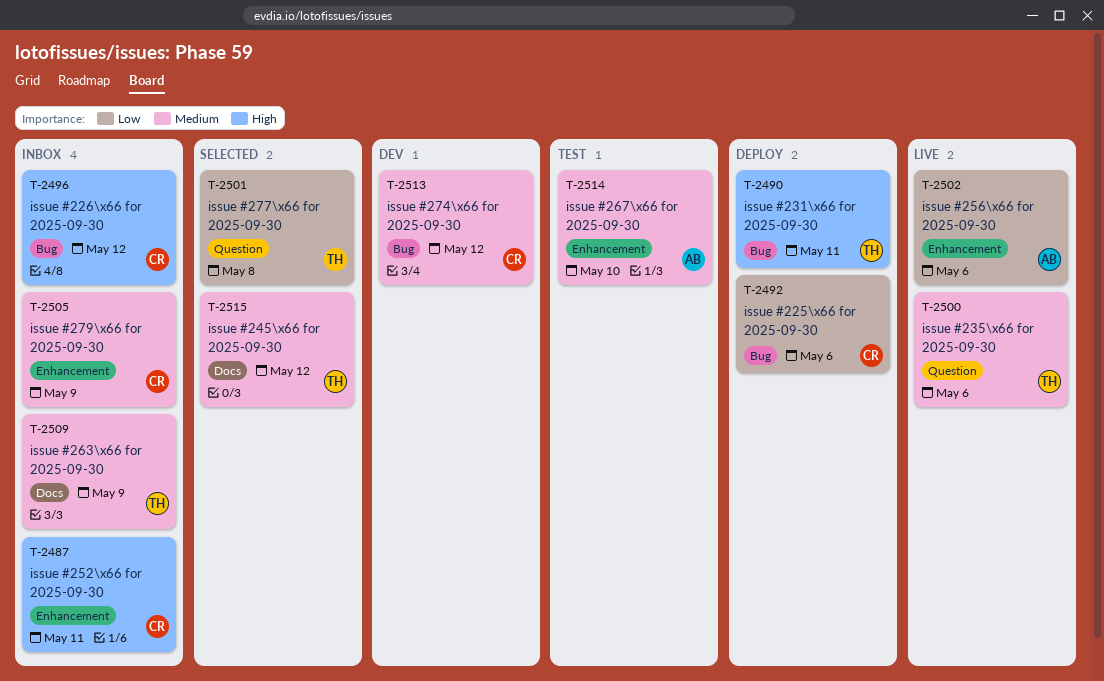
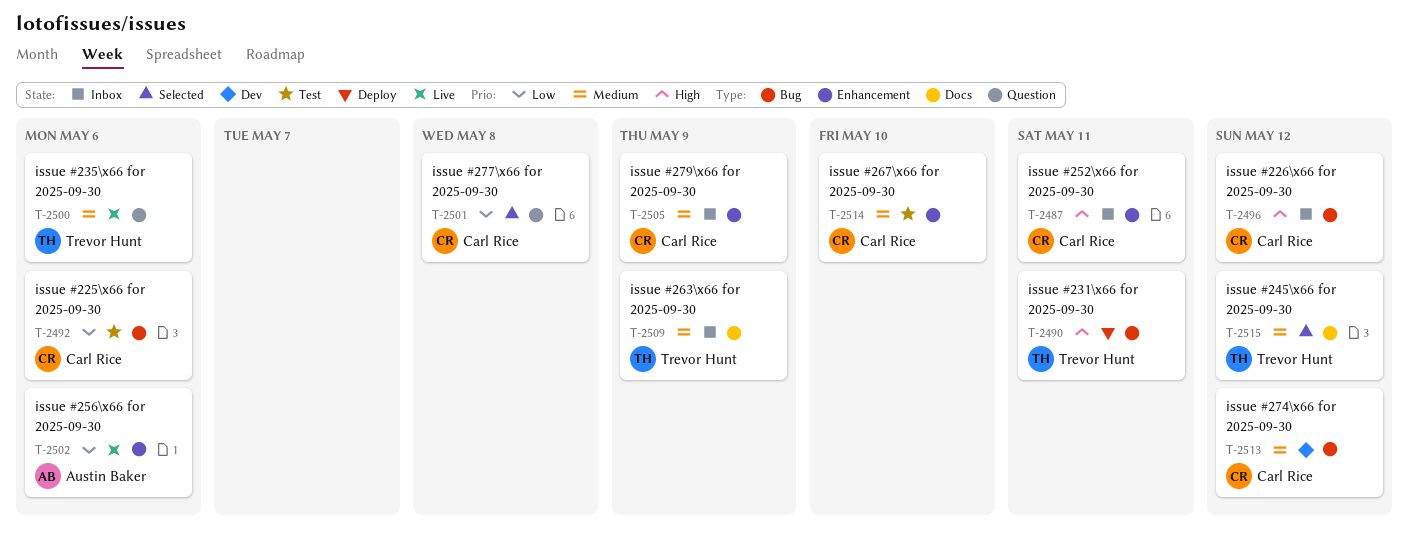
T-2492, status: Deploy -> Test
T-2501, owner: Trevor Hunt -> Carl Rice
T-2514, owner: Austin Baker -> Carl Rice

